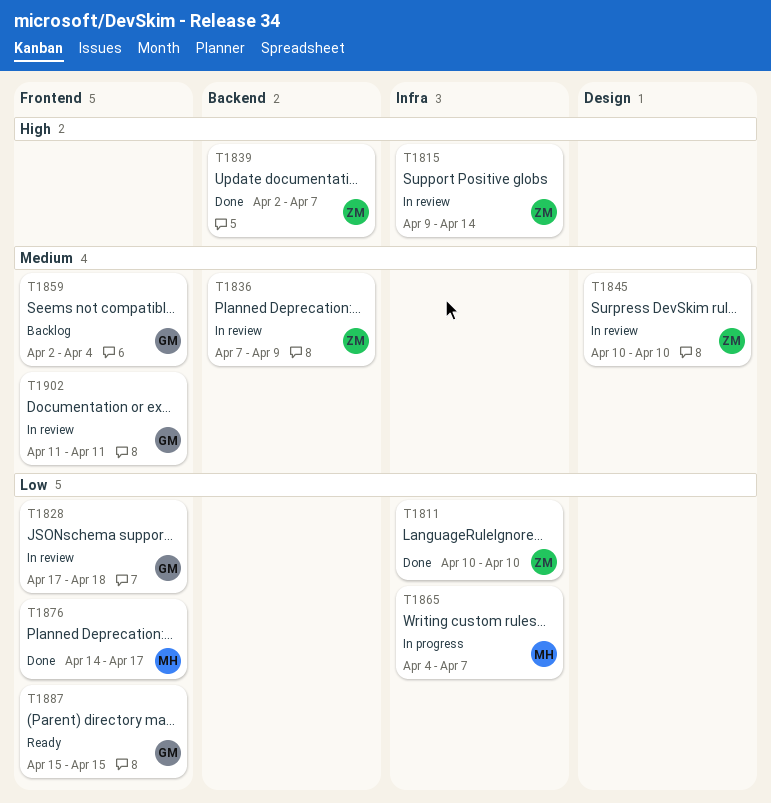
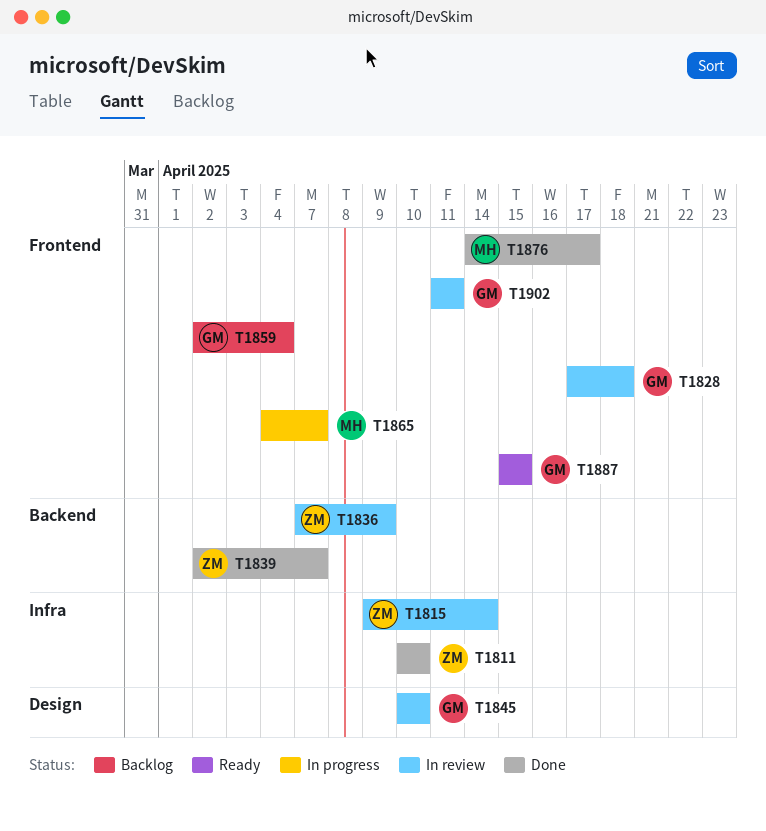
T1845, owner: ZM -> GM
T1865, label: Infra -> Frontend

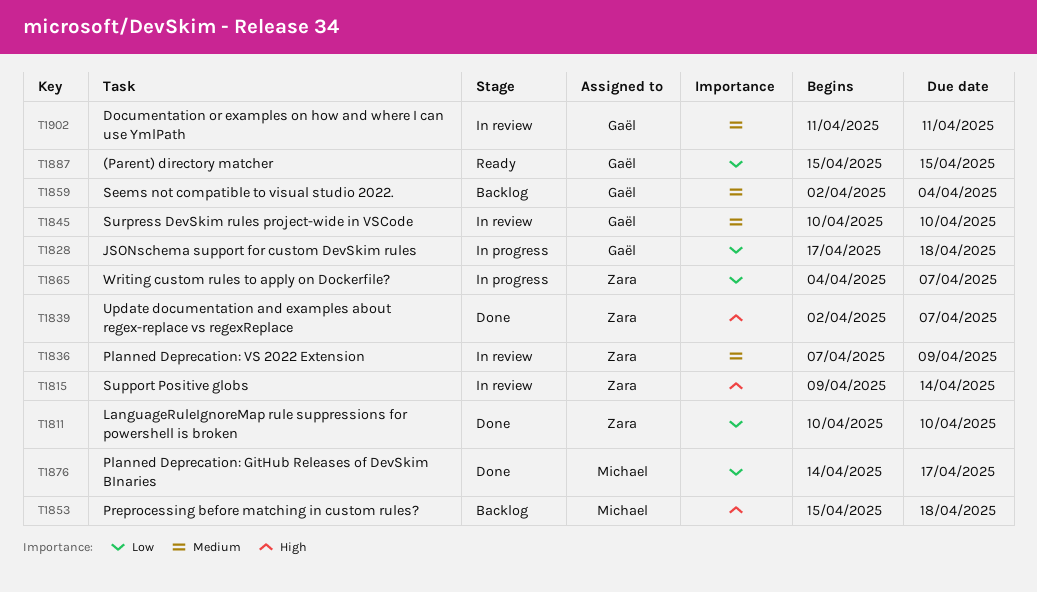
T1828, status: In review -> In progress
T1853: none -> present
T1865, owner: Michael -> Zara

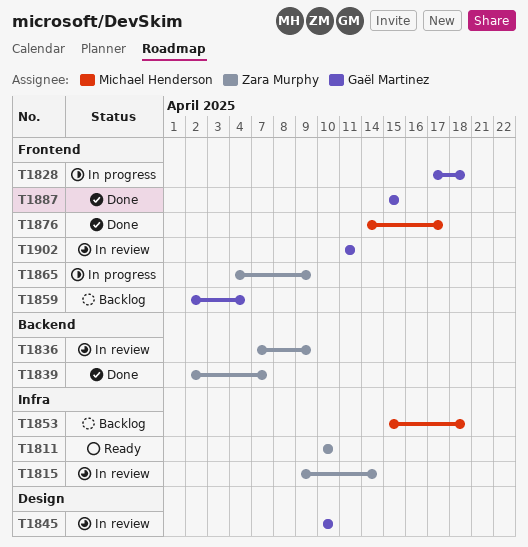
T1811, status: Done -> Ready
T1865, due: Apr 7 -> Apr 9
T1887, status: Ready -> Done

